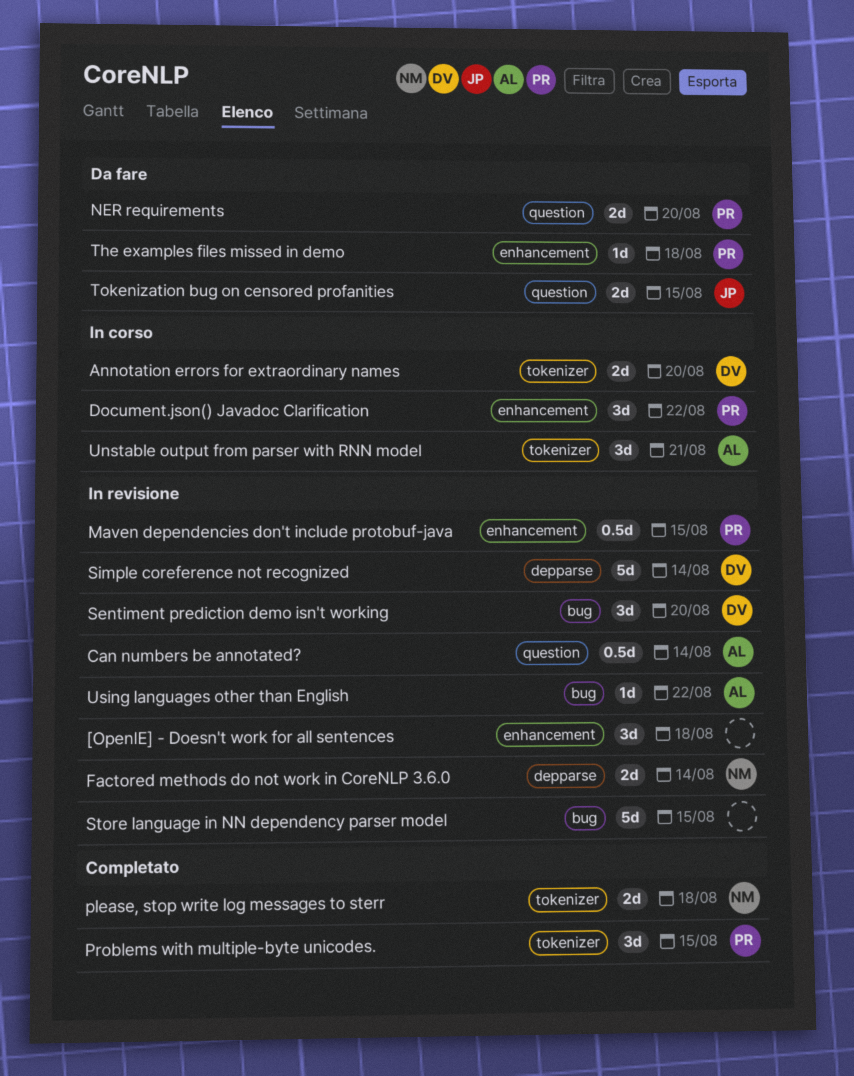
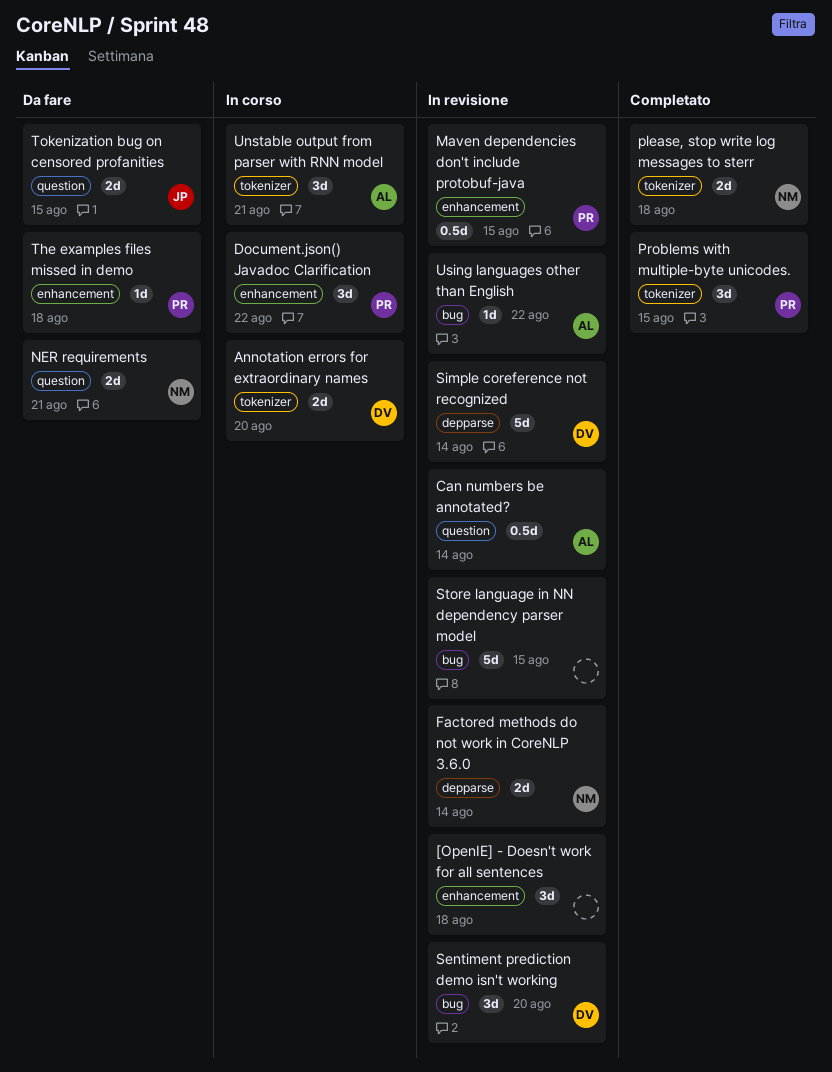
NER requirements, owner: PR -> NM
NER requirements, due: Aug 20 -> Aug 21

